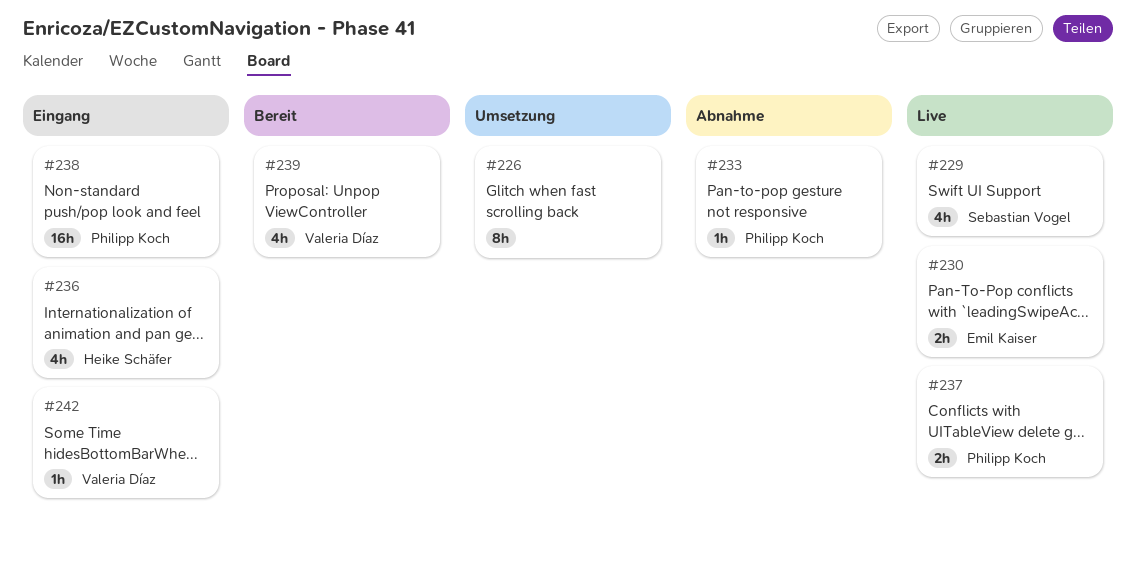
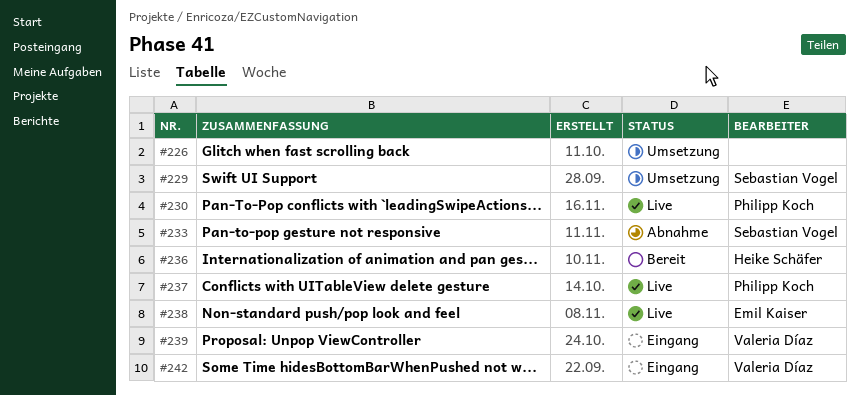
#229, status: Live -> Umsetzung
#230, owner: Emil Kaiser -> Philipp Koch
#233, owner: Philipp Koch -> Sebastian Vogel
#236, status: Eingang -> Bereit
#238, status: Eingang -> Live
#238, owner: Philipp Koch -> Emil Kaiser
#239, status: Bereit -> Eingang

